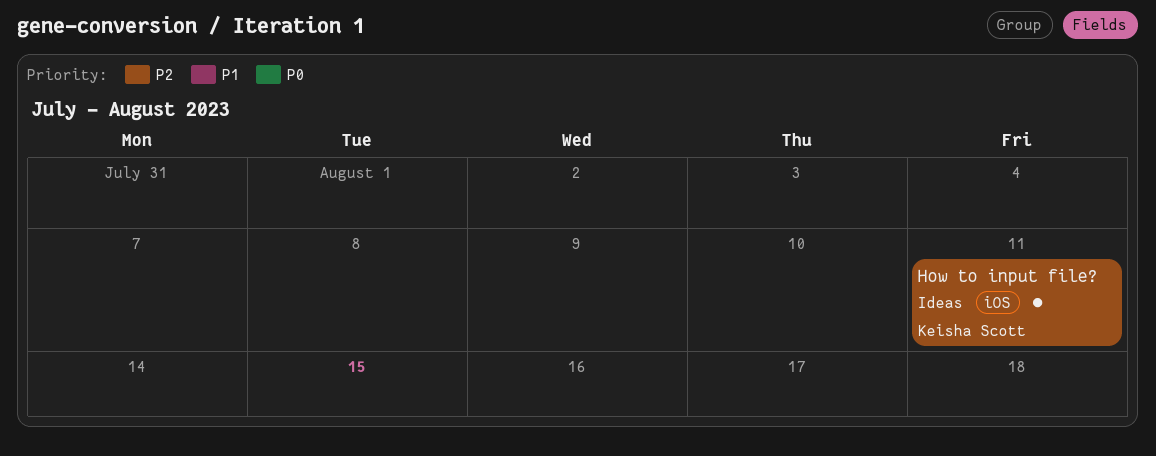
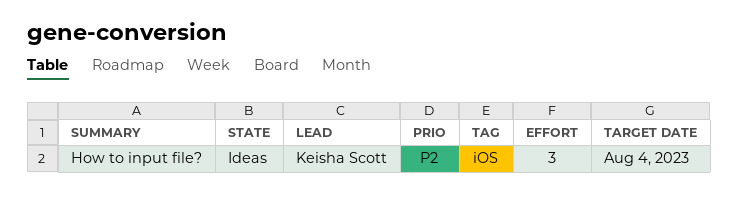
How to input file?, estimate: 1 -> 3
How to input file?, due: Aug 11 -> Aug 4

